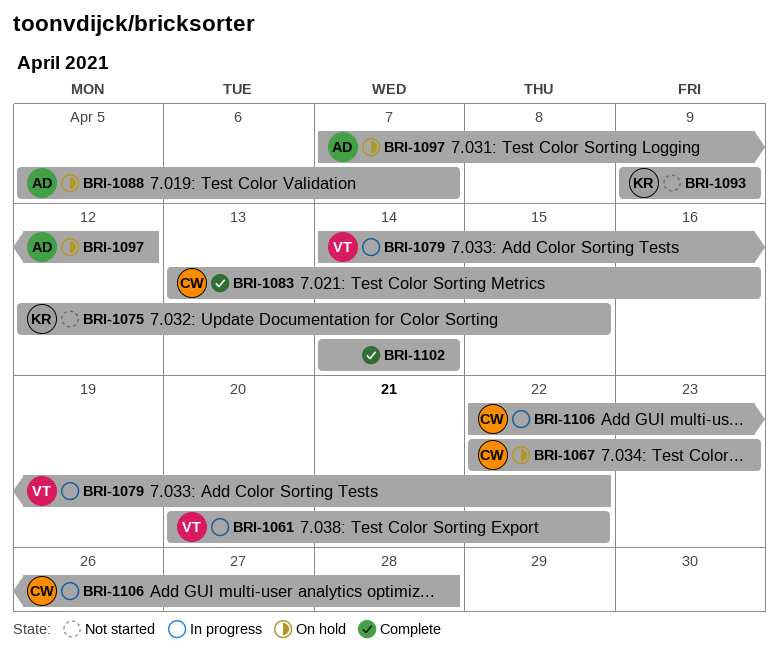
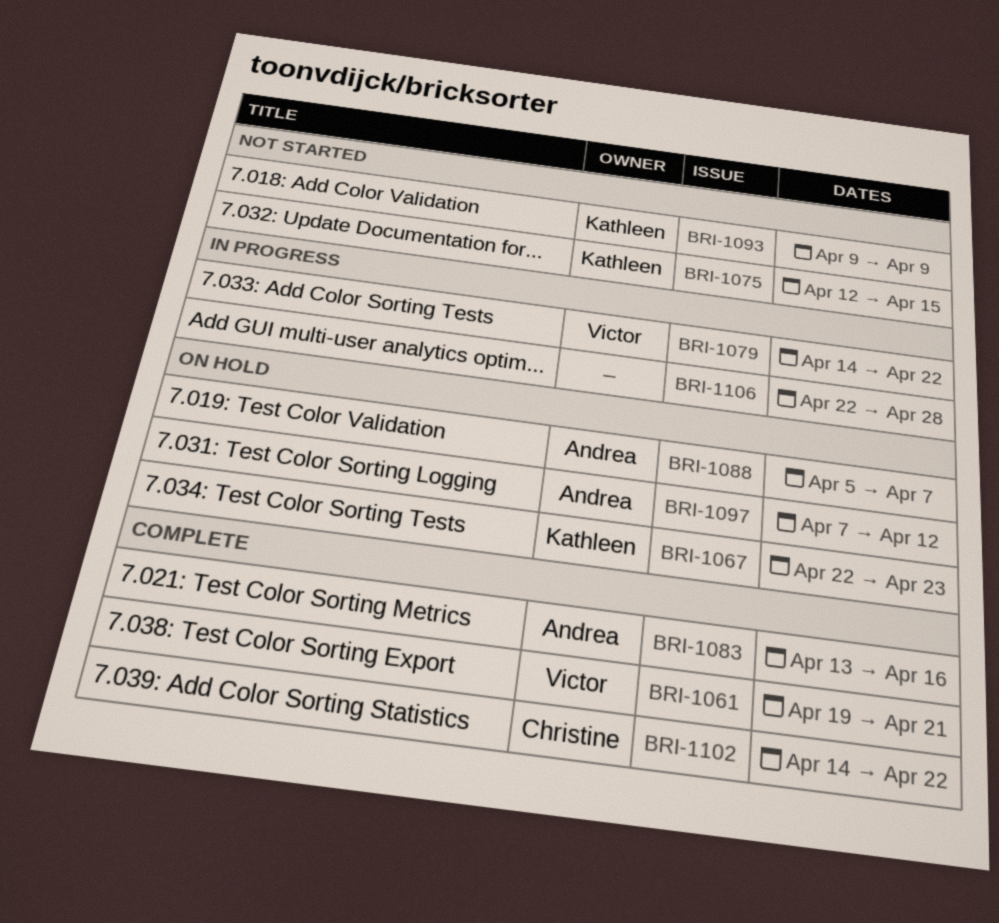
BRI-1061, status: In progress -> Complete
BRI-1061, start: Apr 20 -> Apr 19
BRI-1061, due: Apr 22 -> Apr 21
BRI-1067, owner: Christine -> Kathleen
BRI-1083, owner: Christine -> Andrea
BRI-1102, owner: none -> Christine
BRI-1102, due: Apr 14 -> Apr 22
BRI-1106, owner: Christine -> none

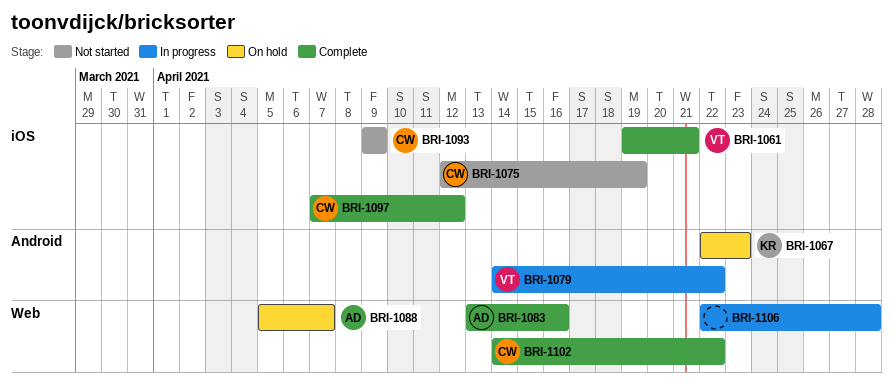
BRI-1075, owner: Kathleen -> Christine
BRI-1075, due: Apr 15 -> Apr 19
BRI-1093, owner: Kathleen -> Christine
BRI-1097, status: On hold -> Complete
BRI-1097, owner: Andrea -> Christine

